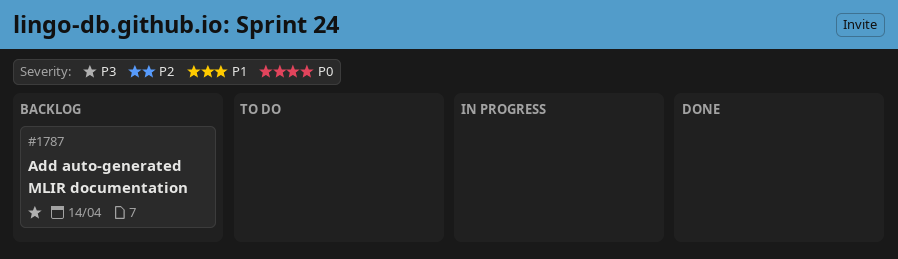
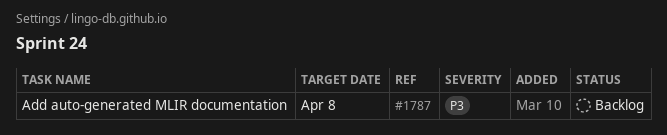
#1787, due: Apr 14 -> Apr 8

